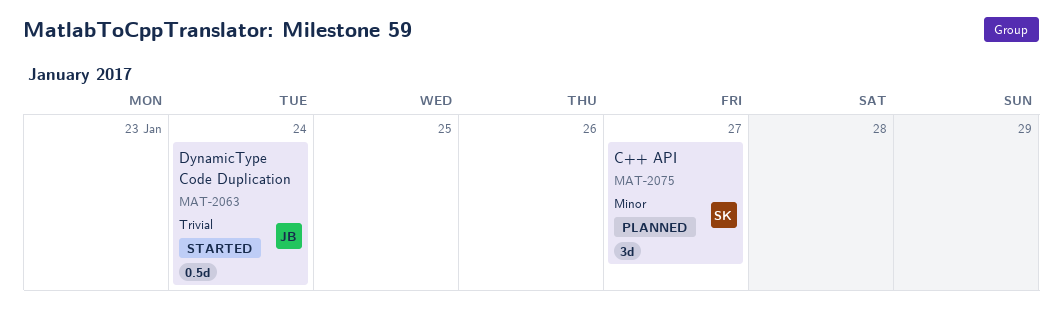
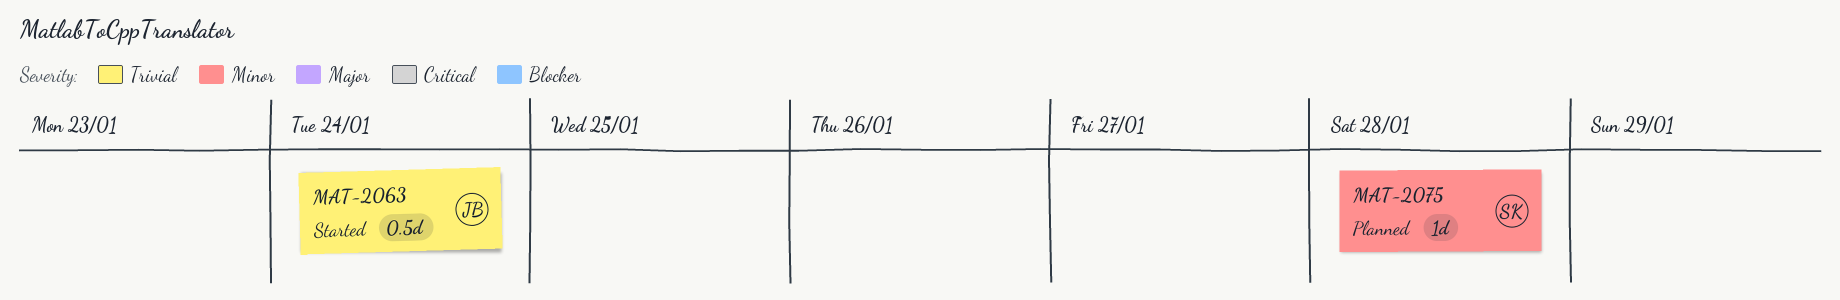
MAT-2075, estimate: 3d -> 1d
MAT-2075, due: Jan 27 -> Jan 28

